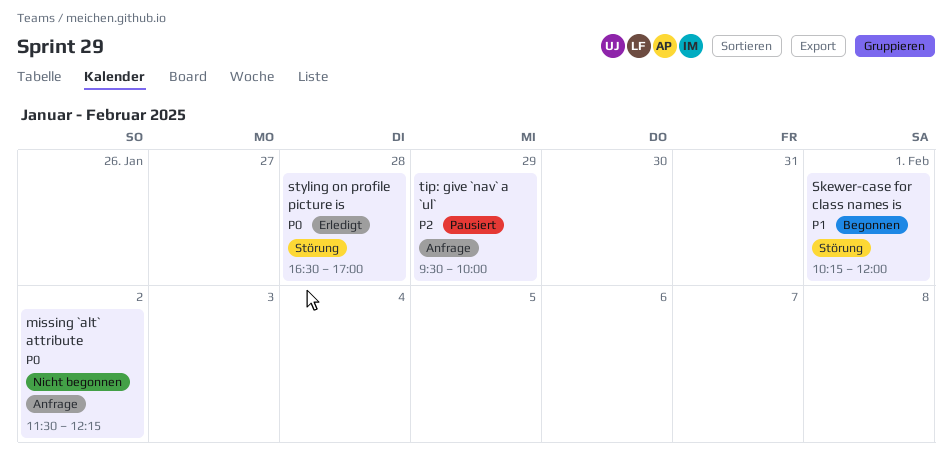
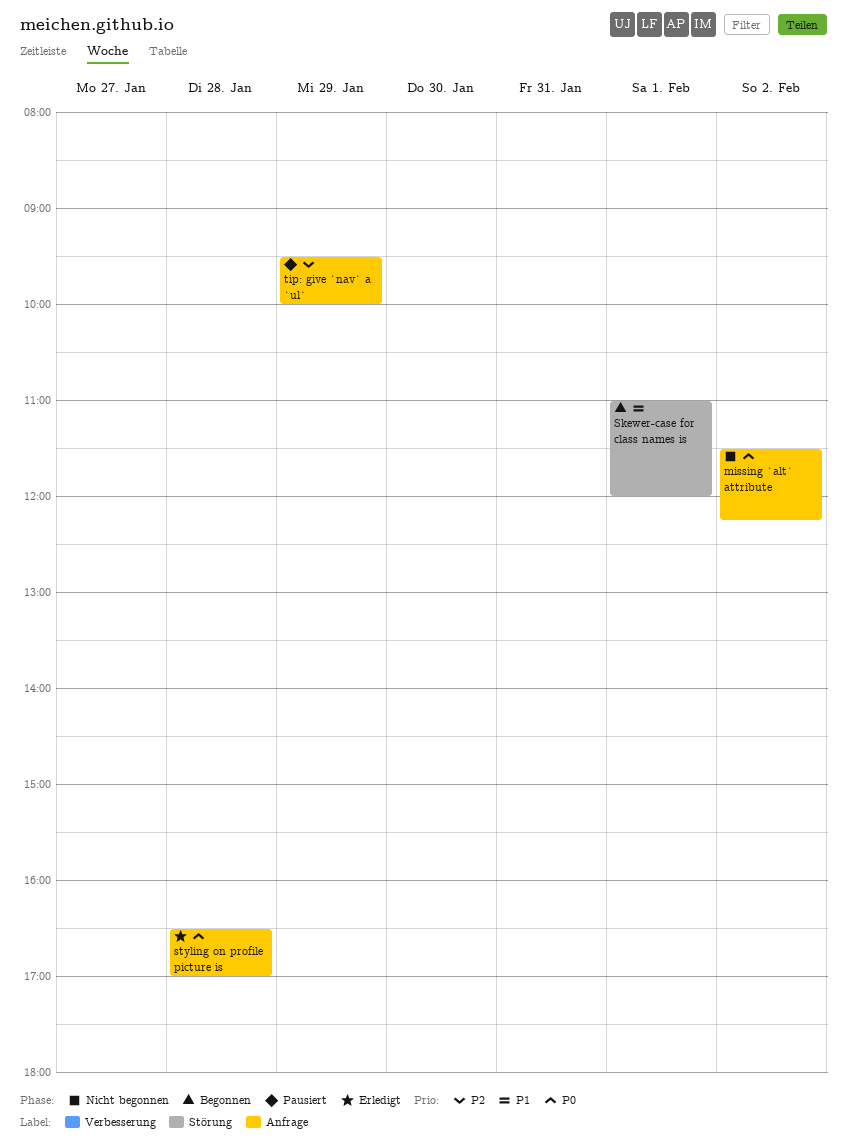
Skewer-case for class names is, begins: 10:15 -> 11:00
styling on profile picture is, label: Störung -> Anfrage

